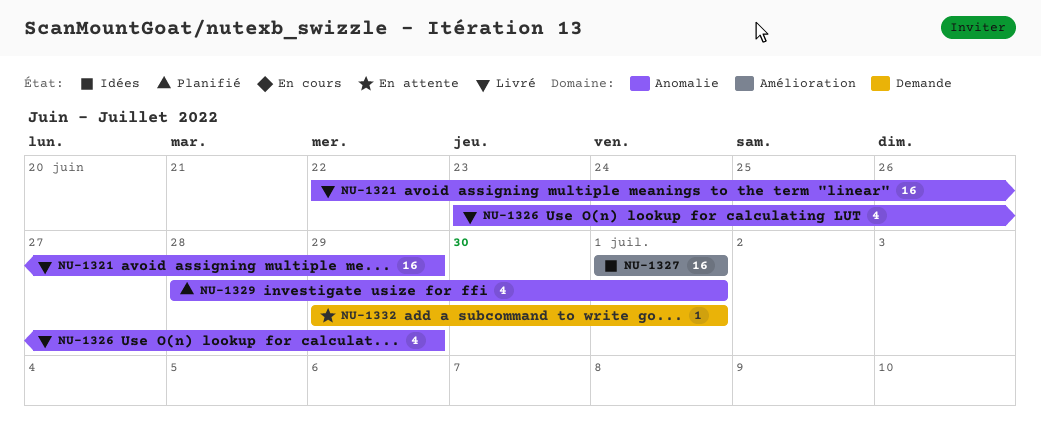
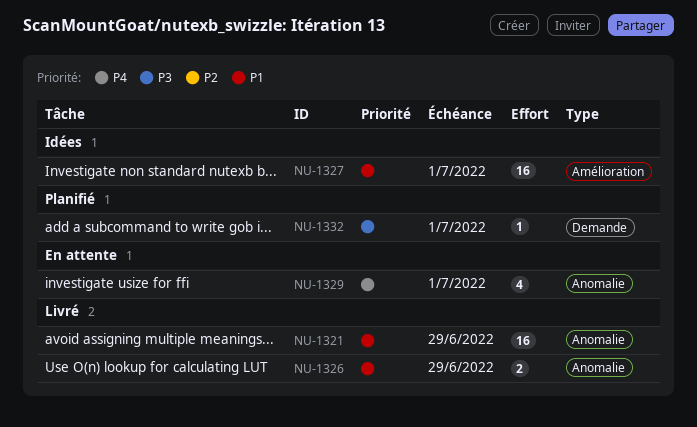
NU-1326, estimate: 4 -> 2
NU-1329, status: Planifié -> En attente
NU-1332, status: En attente -> Planifié

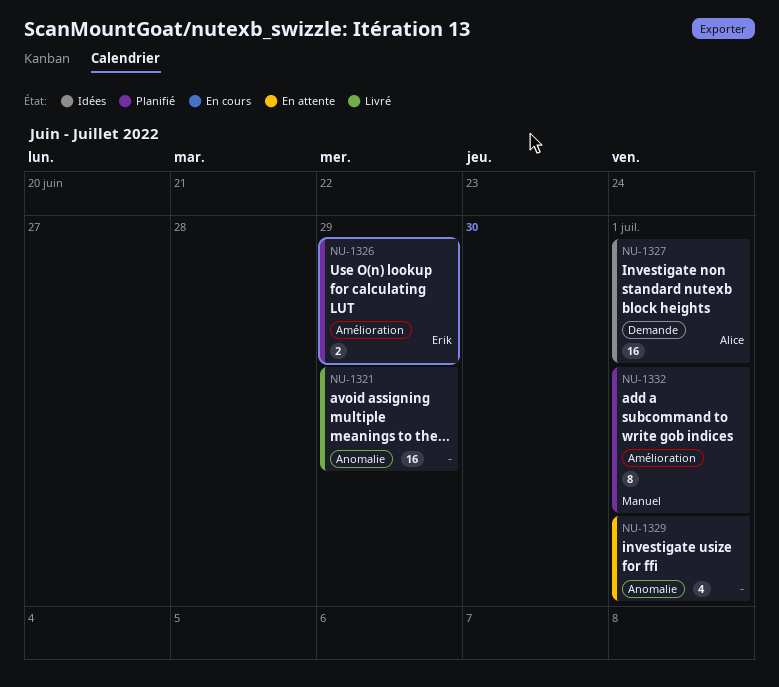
NU-1326, status: Livré -> Planifié
NU-1326, label: Anomalie -> Amélioration
NU-1327, label: Amélioration -> Demande
NU-1332, label: Demande -> Amélioration
NU-1332, estimate: 1 -> 8

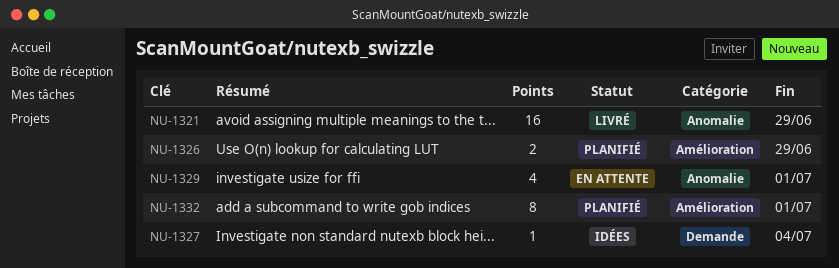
NU-1327, estimate: 16 -> 1
NU-1327, due: Jul 1 -> Jul 4

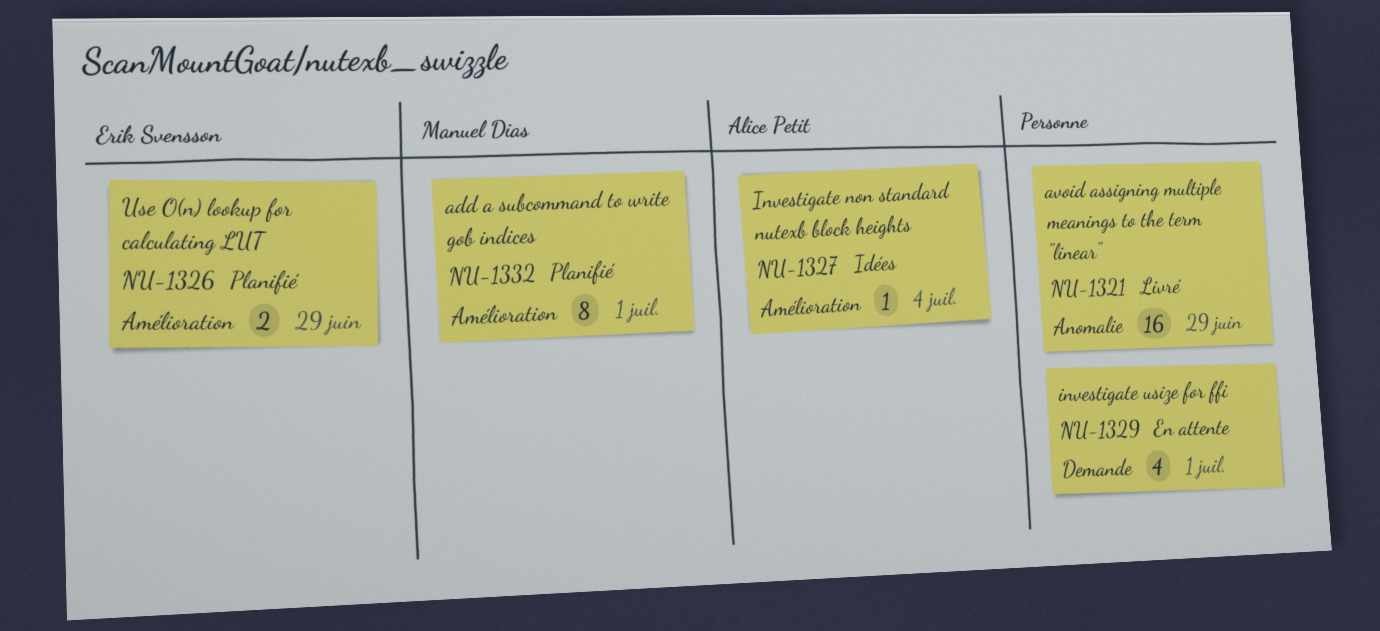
NU-1327, label: Demande -> Amélioration
NU-1329, label: Anomalie -> Demande

